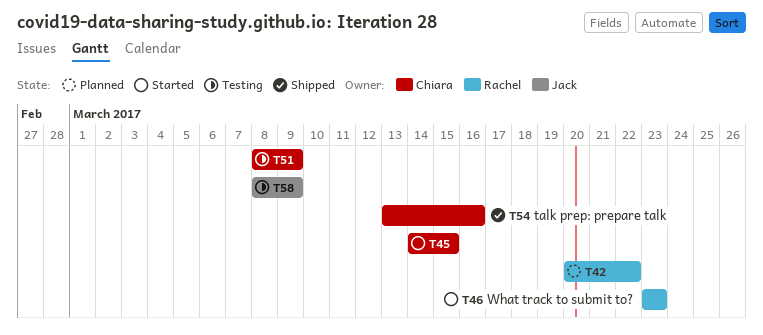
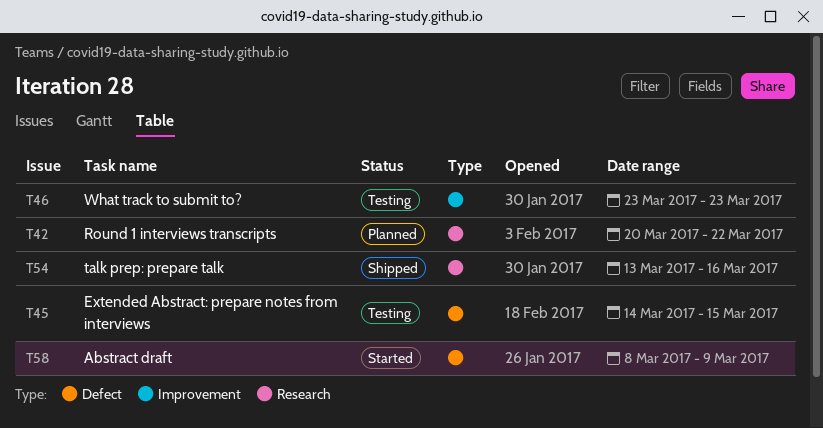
T45, status: Started -> Testing
T46, status: Started -> Testing
T51: present -> none
T58, status: Testing -> Started

